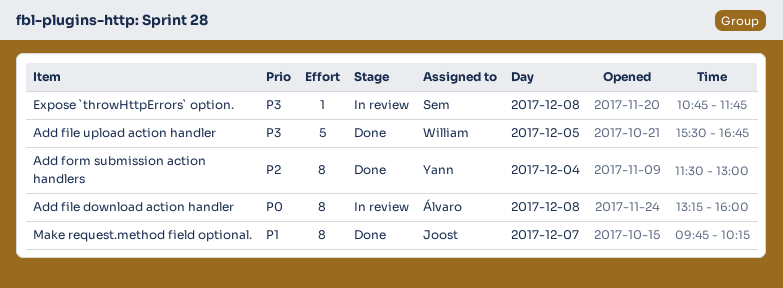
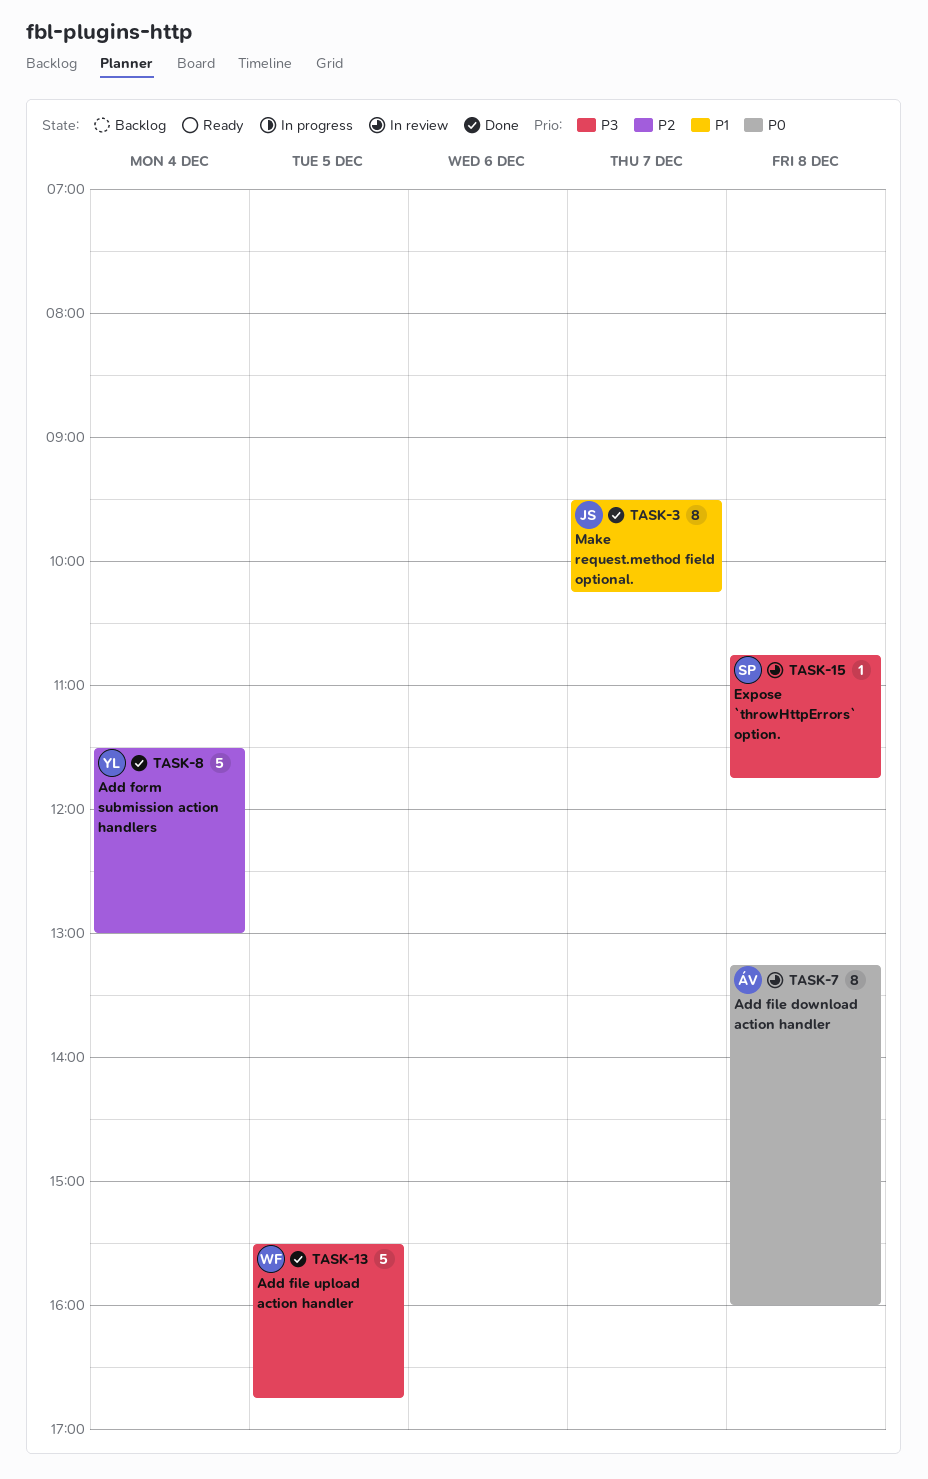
Add form submission action handlers, estimate: 8 -> 5
Make request.method field optional., begins: 09:45 -> 09:30

